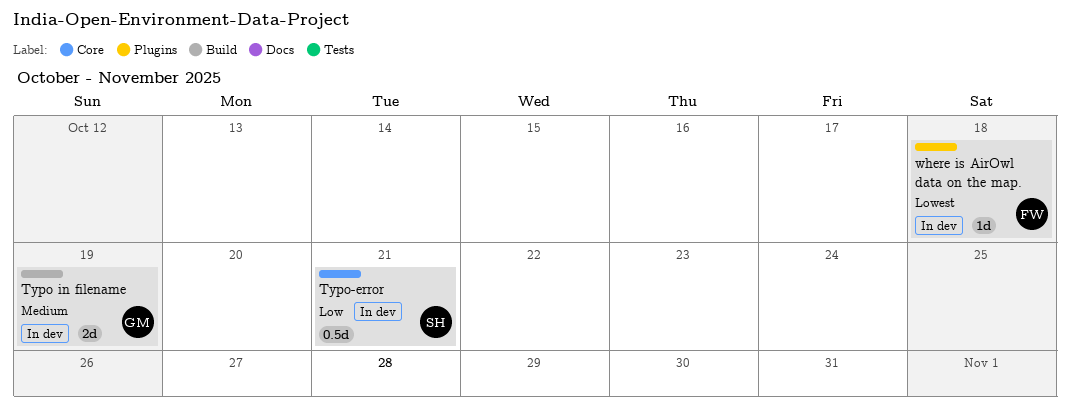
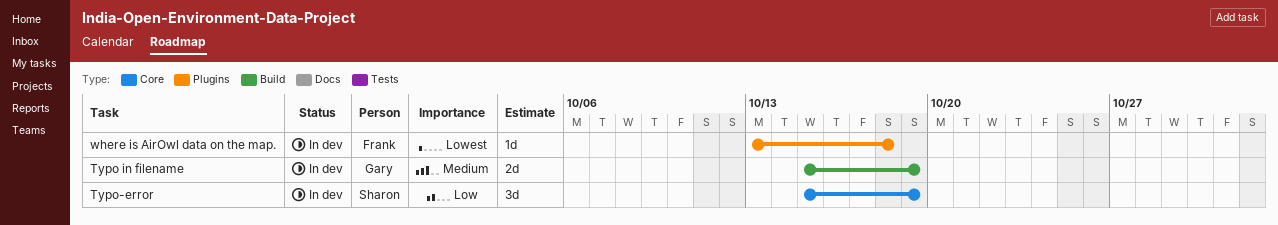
Typo-error, estimate: 0.5d -> 3d
Typo-error, due: Oct 21 -> Oct 19

